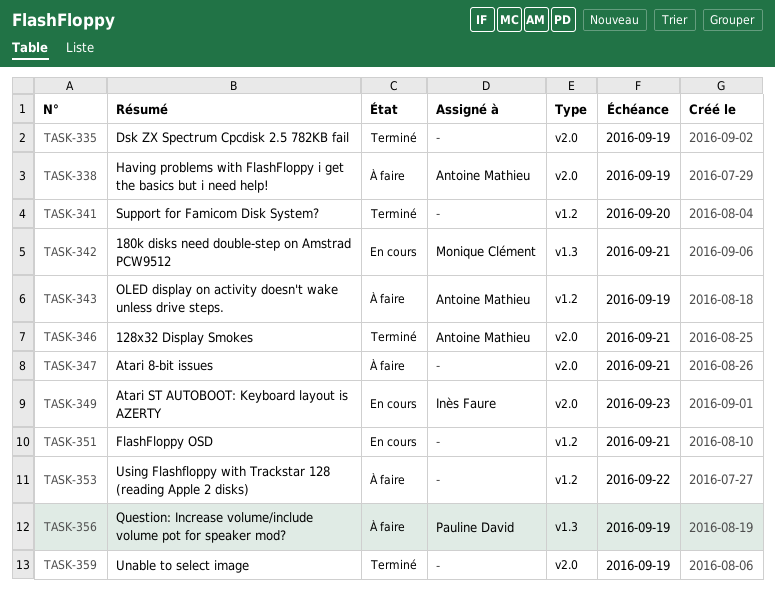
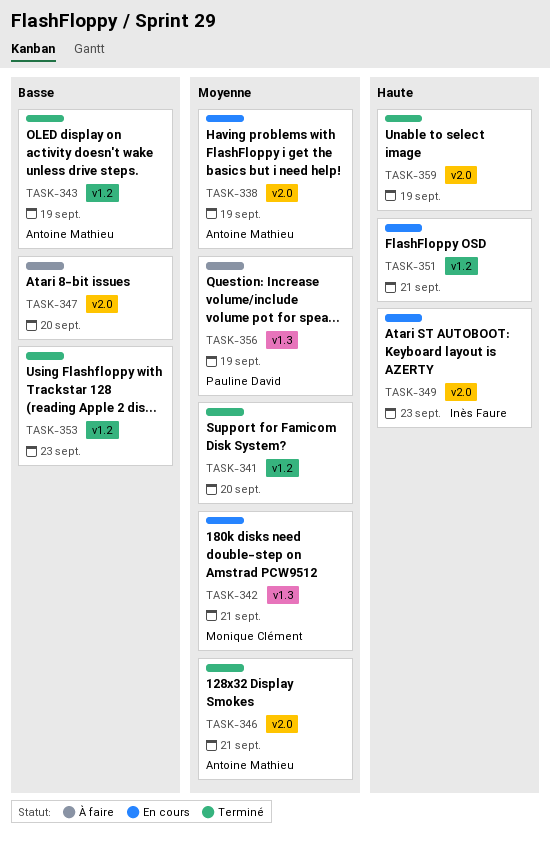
TASK-335: present -> none
TASK-338, status: À faire -> En cours
TASK-343, status: À faire -> Terminé
TASK-347, due: Sep 21 -> Sep 20
TASK-353, status: À faire -> Terminé
TASK-353, due: Sep 22 -> Sep 23

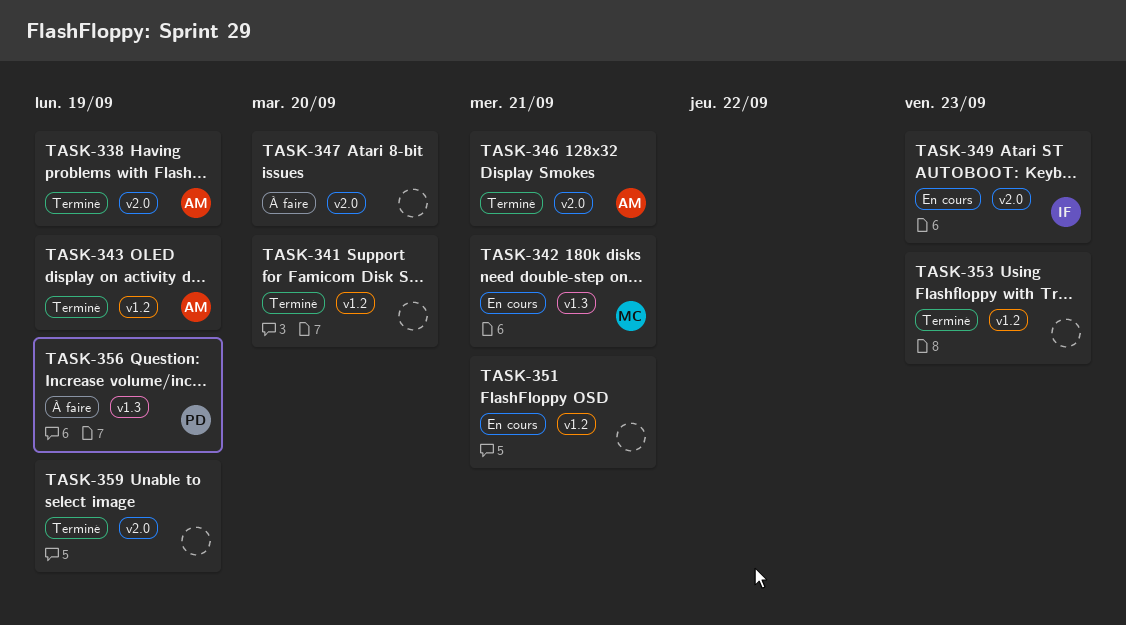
TASK-338, status: En cours -> Terminé

